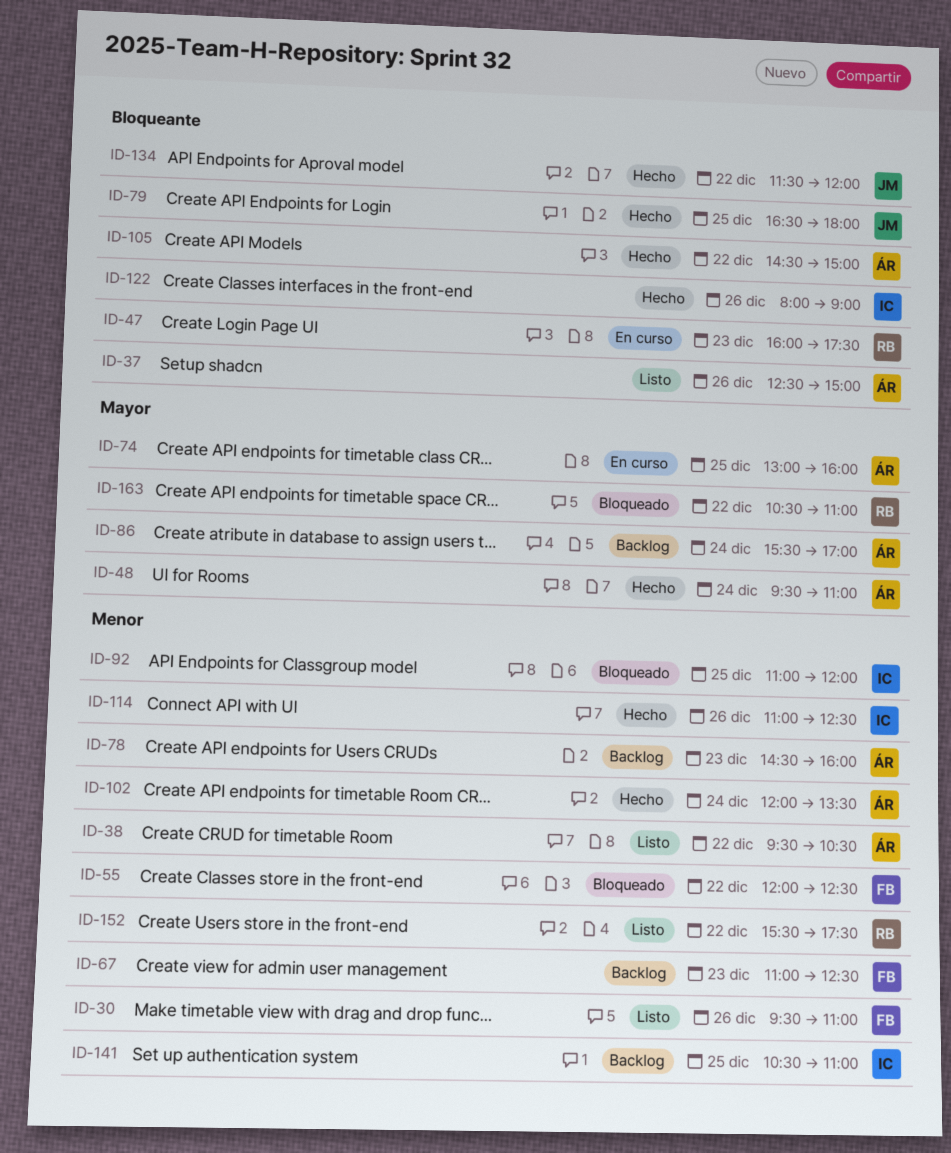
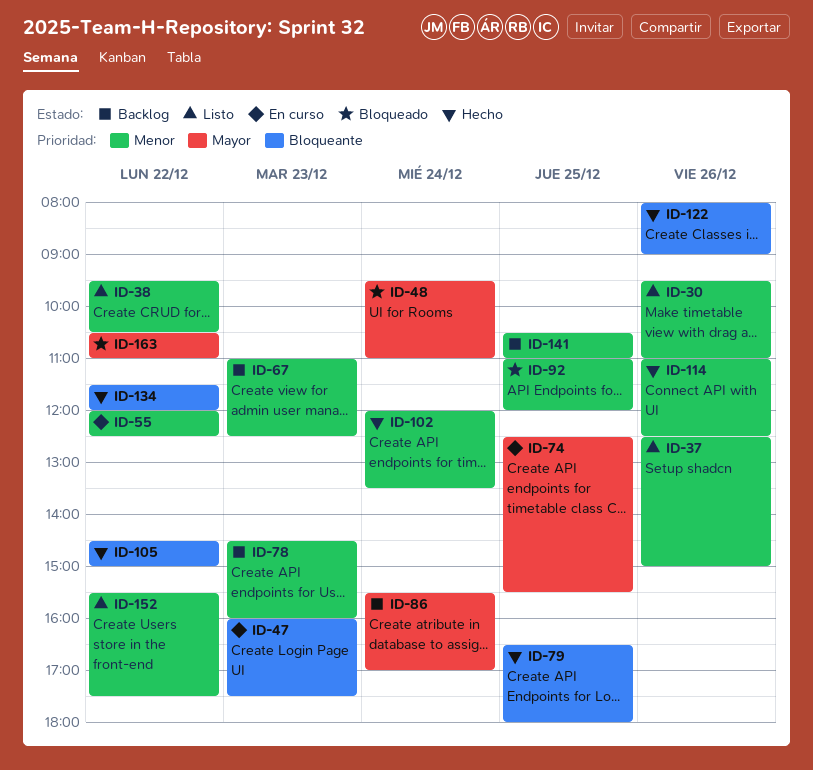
ID-37, priority: Bloqueante -> Menor
ID-48, status: Hecho -> Bloqueado
ID-55, status: Bloqueado -> En curso
ID-74, begins: 13:00 -> 12:30
ID-74, ends: 16:00 -> 15:30

